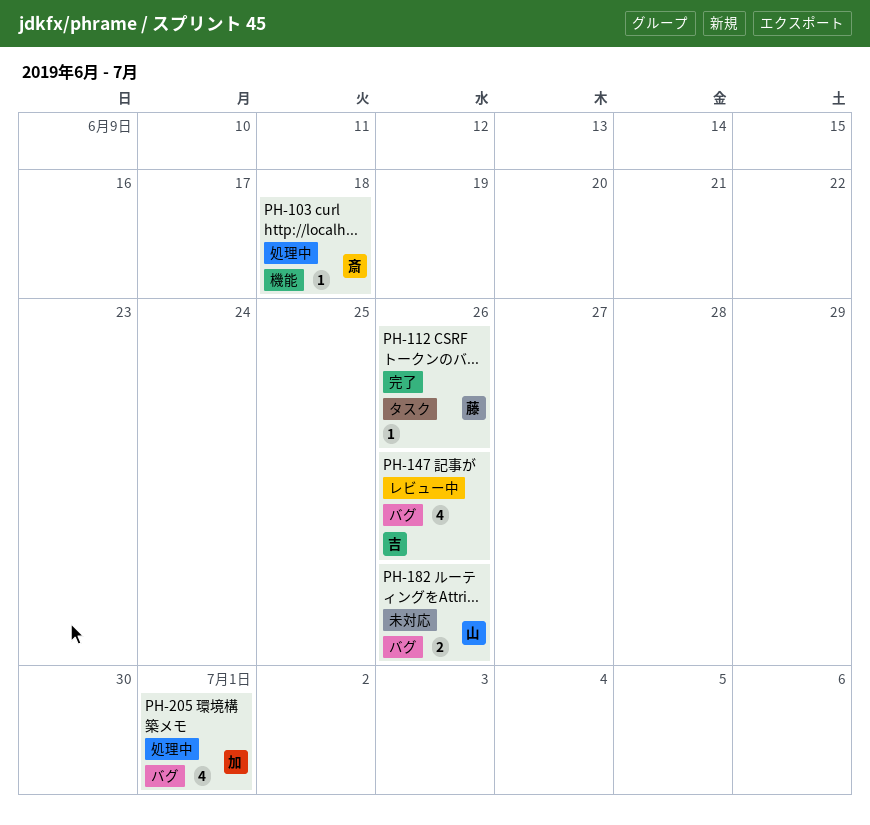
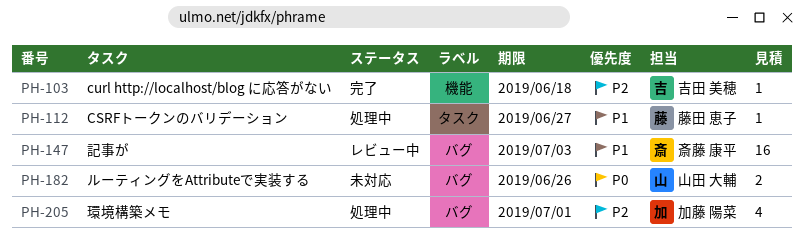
PH-103, status: 処理中 -> 完了
PH-103, owner: 斎藤 康平 -> 吉田 美穂
PH-112, status: 完了 -> 処理中
PH-112, due: Jun 26 -> Jun 27
PH-147, owner: 吉田 美穂 -> 斎藤 康平
PH-147, estimate: 4 -> 16
PH-147, due: Jun 26 -> Jul 3

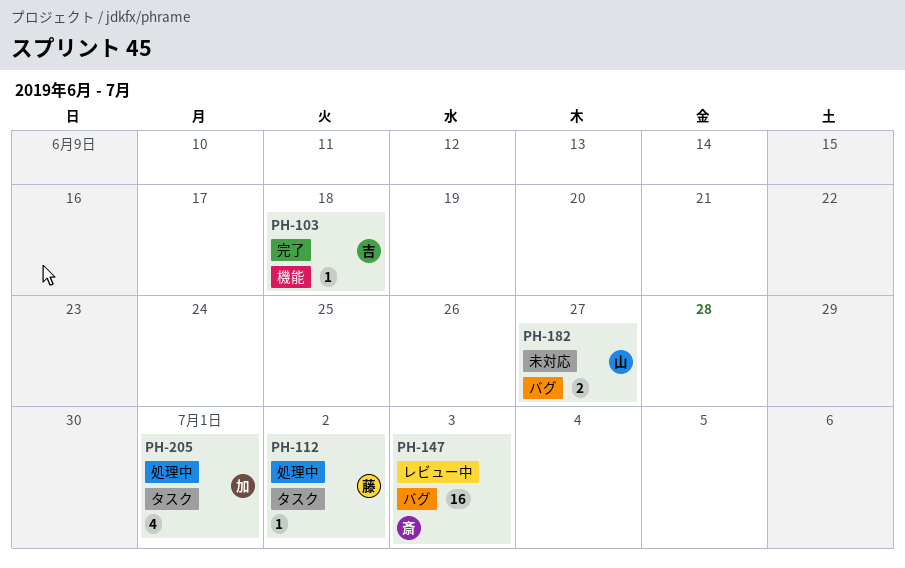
PH-112, due: Jun 27 -> Jul 2
PH-182, due: Jun 26 -> Jun 27
PH-205, label: バグ -> タスク

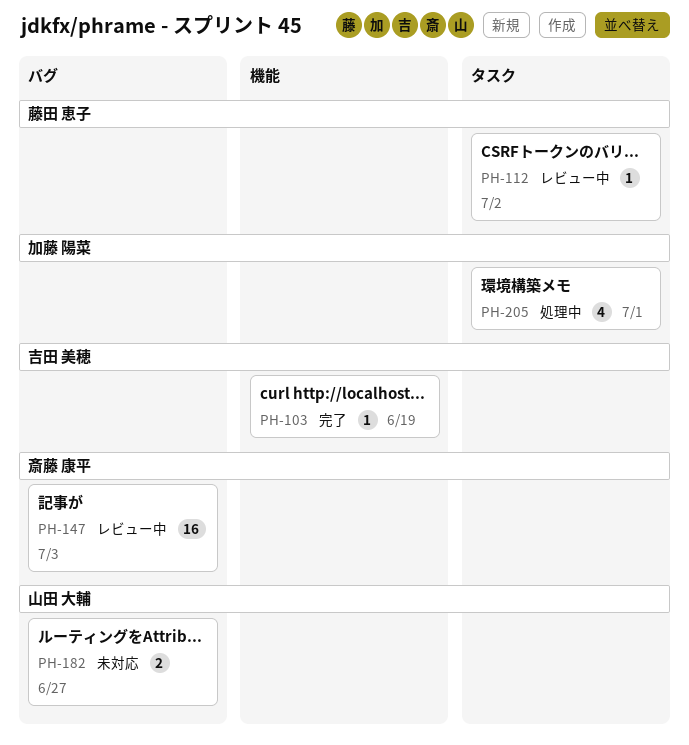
PH-103, due: Jun 18 -> Jun 19
PH-112, status: 処理中 -> レビュー中

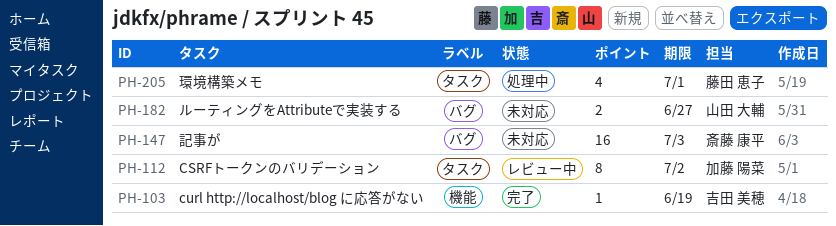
PH-112, owner: 藤田 恵子 -> 加藤 陽菜
PH-112, estimate: 1 -> 8
PH-147, status: レビュー中 -> 未対応
PH-205, owner: 加藤 陽菜 -> 藤田 恵子

